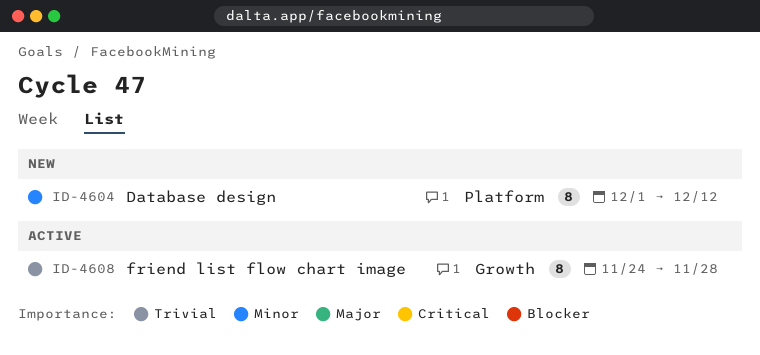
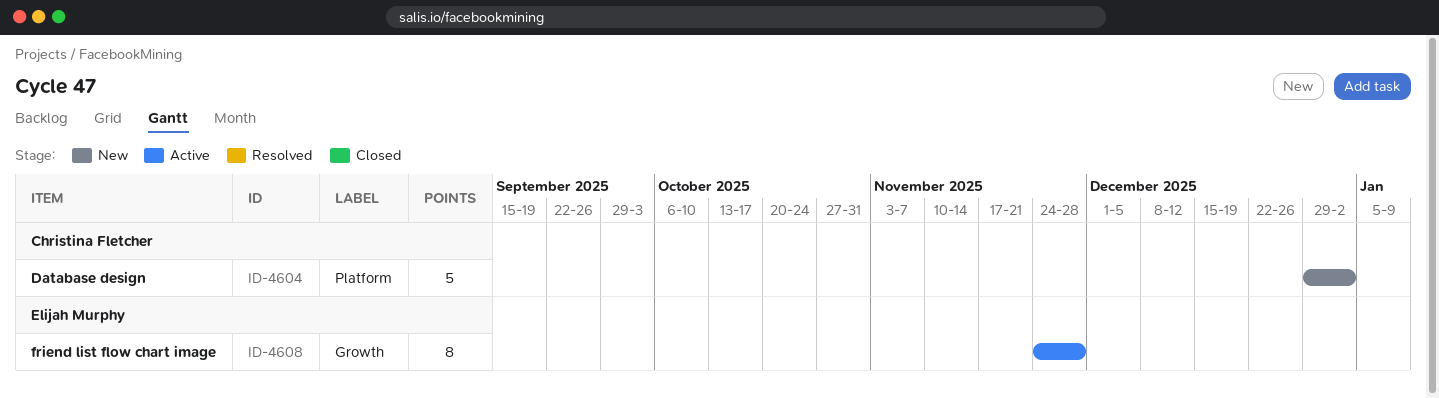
ID-4604, estimate: 8 -> 5
ID-4604, start: Dec 1 -> Dec 29
ID-4604, due: Dec 12 -> Jan 2

